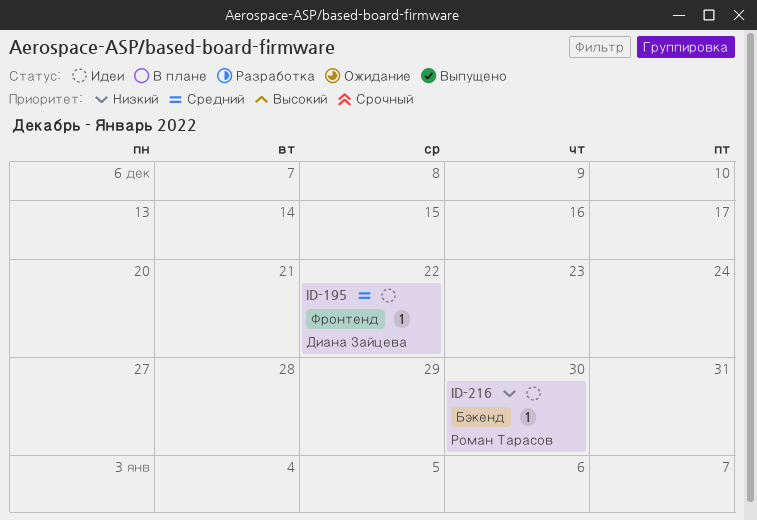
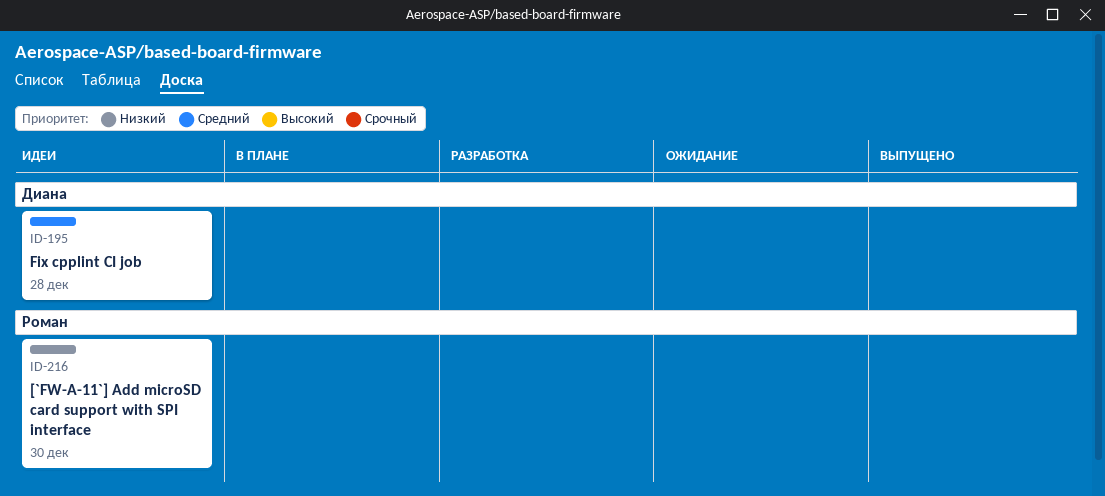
ID-195, due: Dec 22 -> Dec 28

